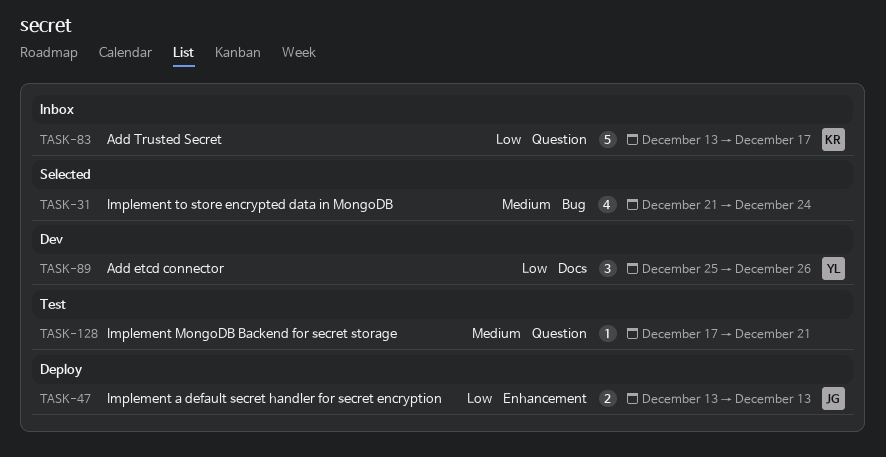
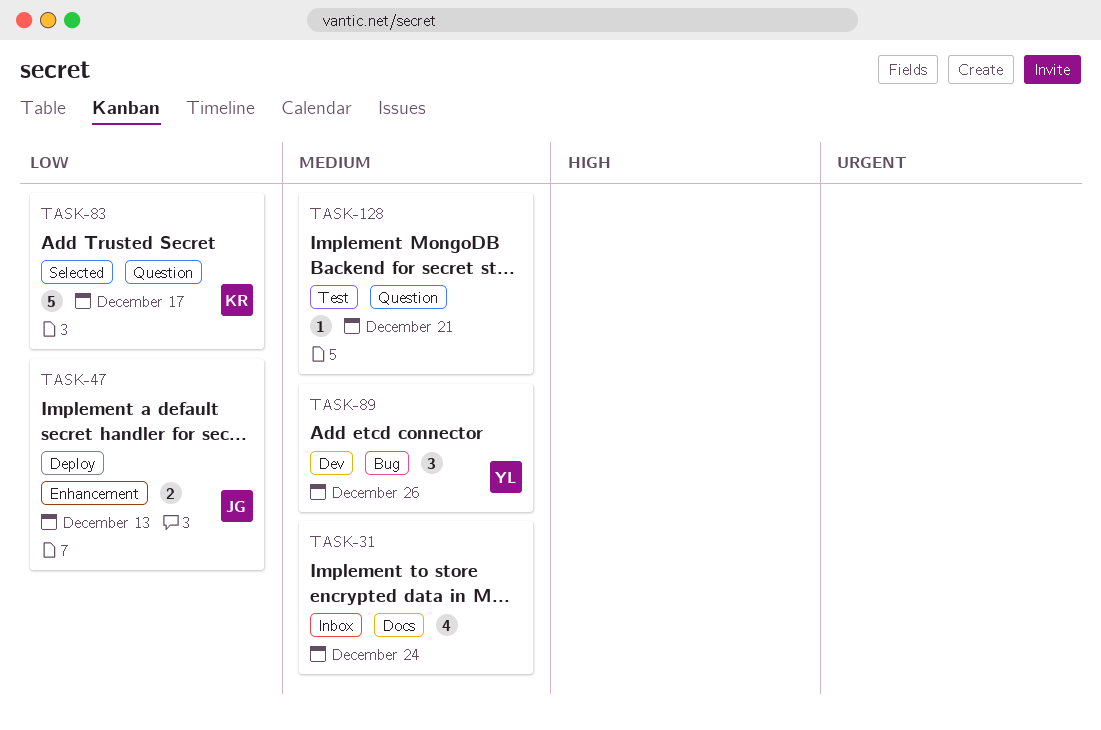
TASK-31, status: Selected -> Inbox
TASK-31, label: Bug -> Docs
TASK-83, status: Inbox -> Selected
TASK-89, priority: Low -> Medium
TASK-89, label: Docs -> Bug

